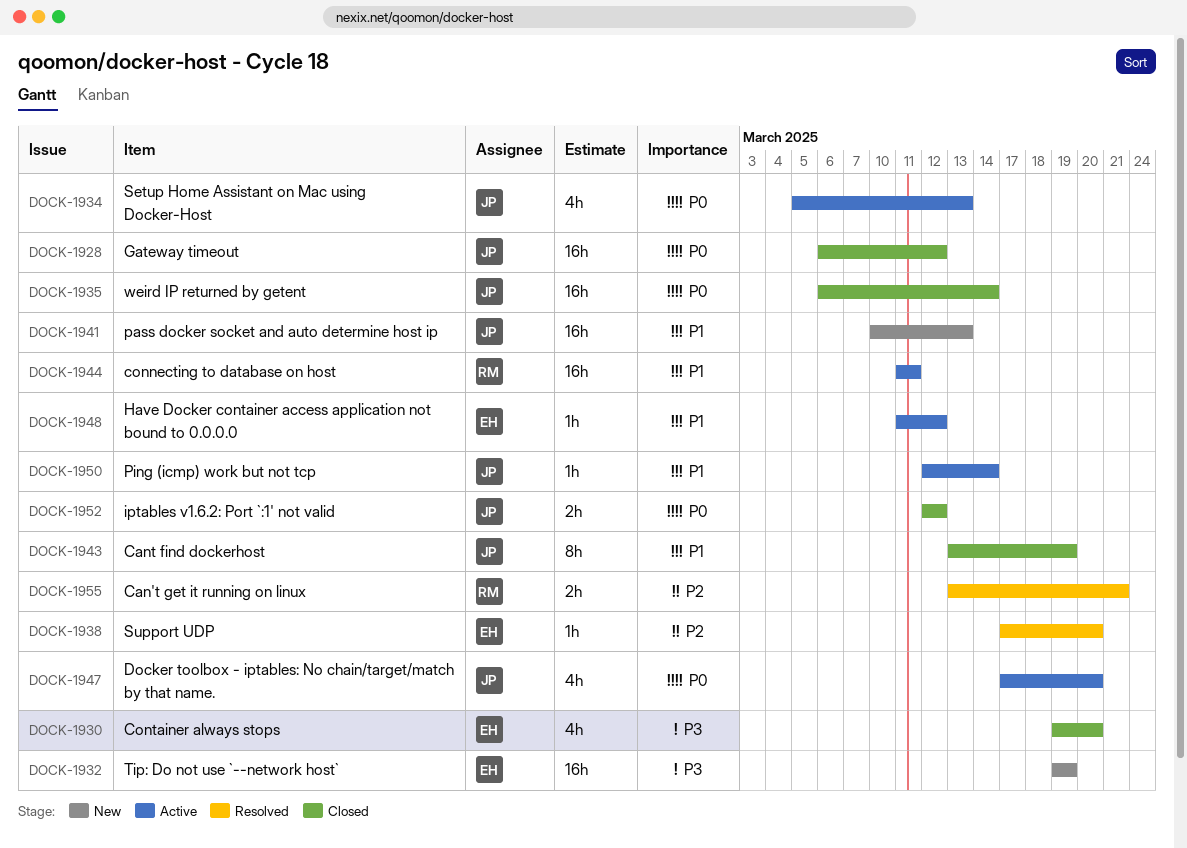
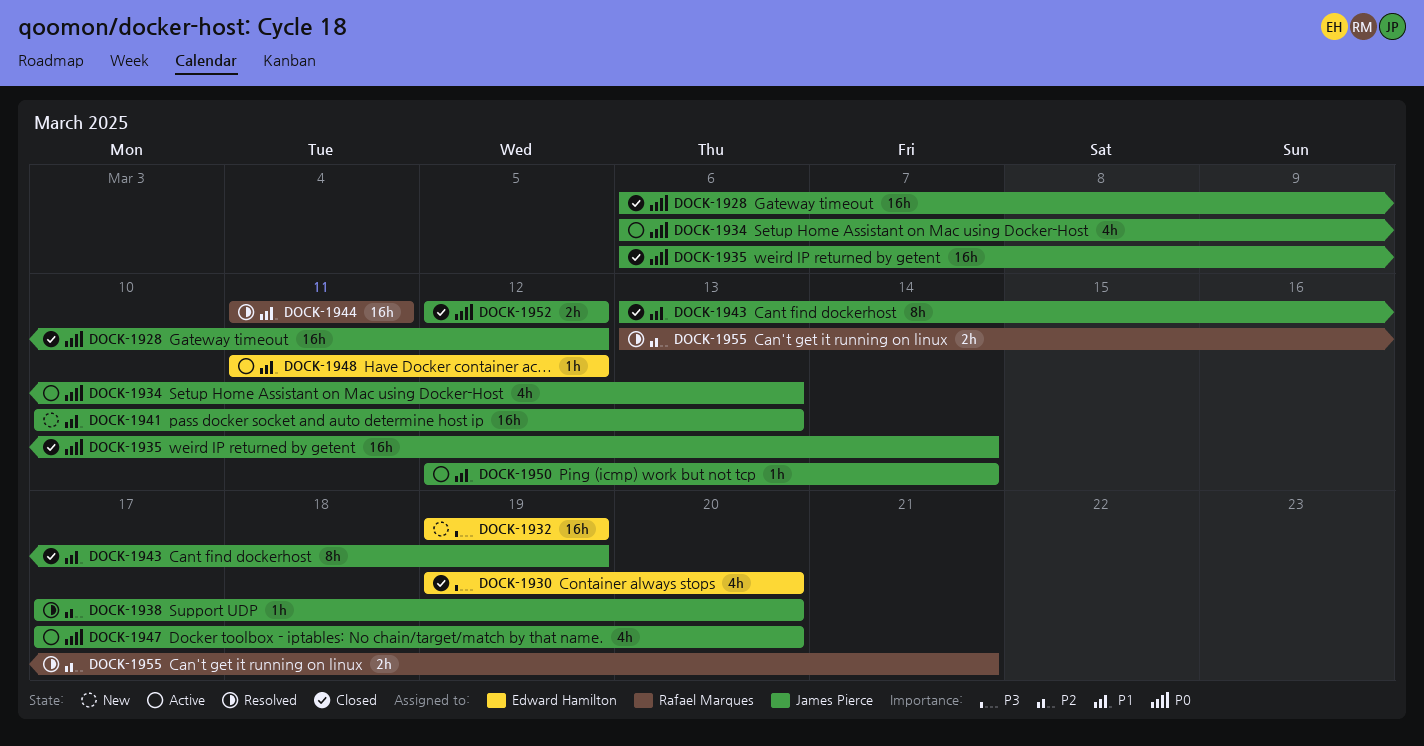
DOCK-1934, start: Mar 5 -> Mar 6
DOCK-1938, owner: Edward Hamilton -> James Pierce
DOCK-1944, status: Active -> Resolved

